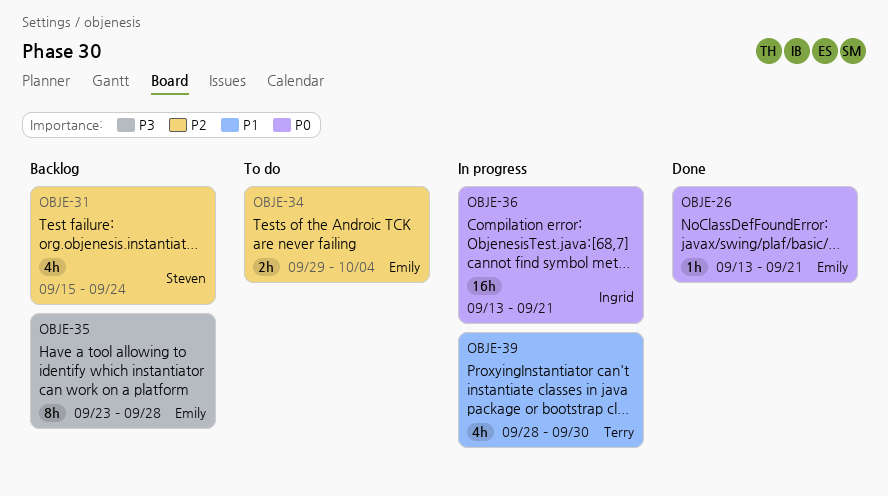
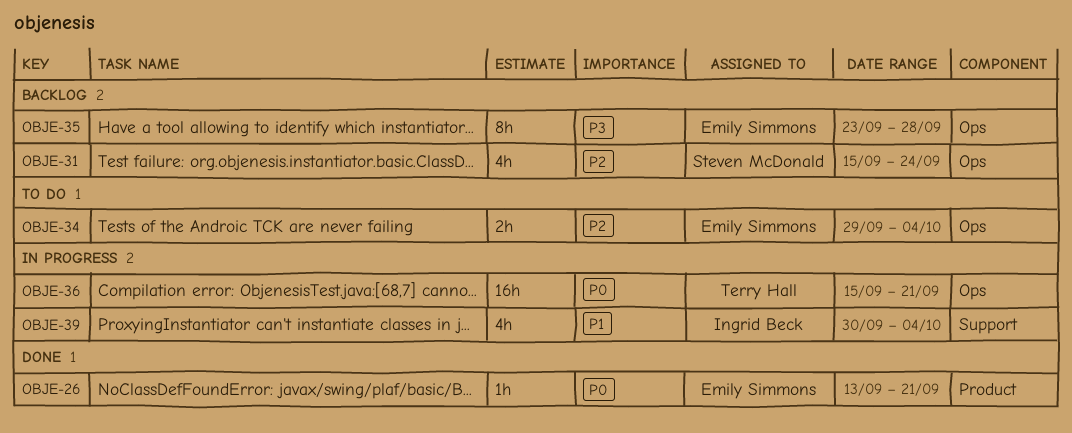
OBJE-36, owner: Ingrid Beck -> Terry Hall
OBJE-36, start: Sep 13 -> Sep 15
OBJE-39, owner: Terry Hall -> Ingrid Beck
OBJE-39, start: Sep 28 -> Sep 30
OBJE-39, due: Sep 30 -> Oct 4

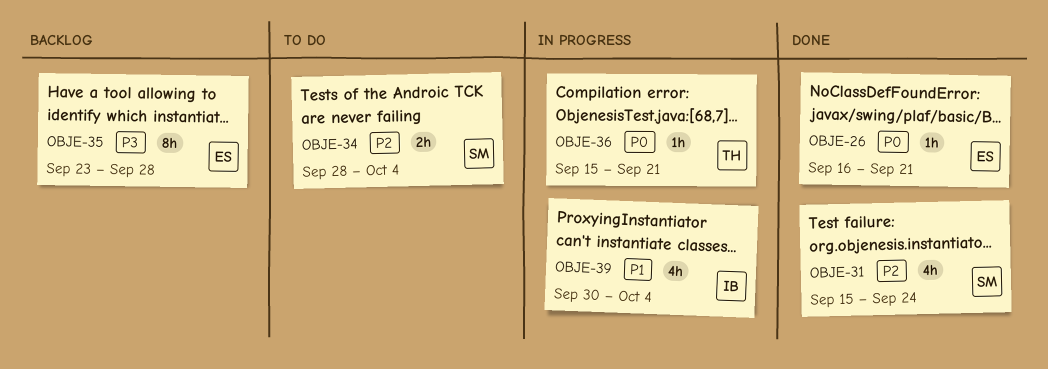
OBJE-26, start: Sep 13 -> Sep 16
OBJE-31, status: Backlog -> Done
OBJE-34, owner: Emily Simmons -> Steven McDonald
OBJE-34, start: Sep 29 -> Sep 28
OBJE-36, estimate: 16h -> 1h

